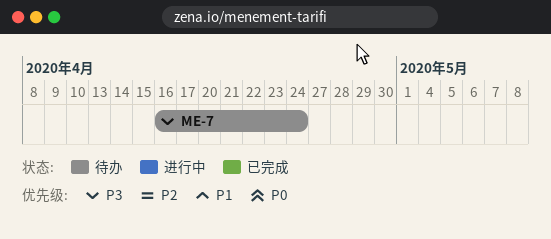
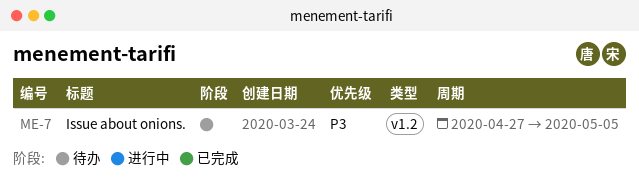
ME-7, start: Apr 16 -> Apr 27
ME-7, due: Apr 24 -> May 5

